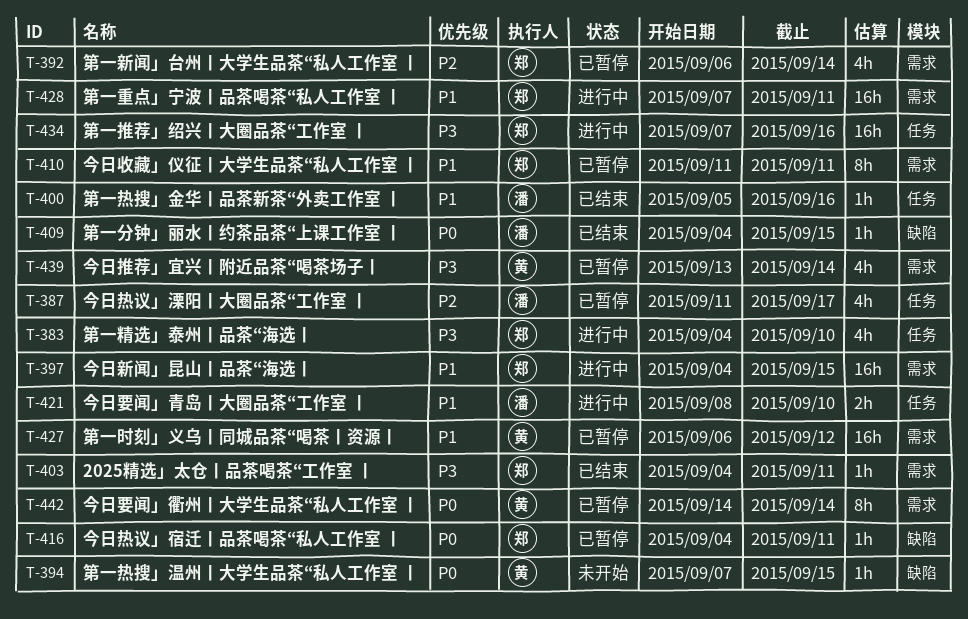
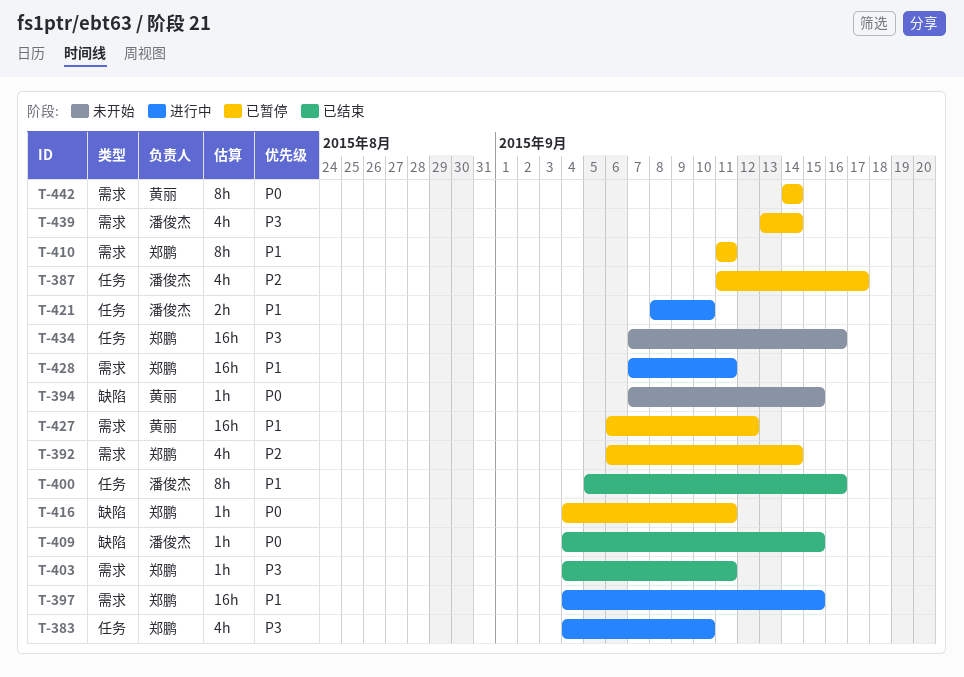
T-400, estimate: 1h -> 8h
T-434, status: 进行中 -> 未开始
T-439, owner: 黄丽 -> 潘俊杰

